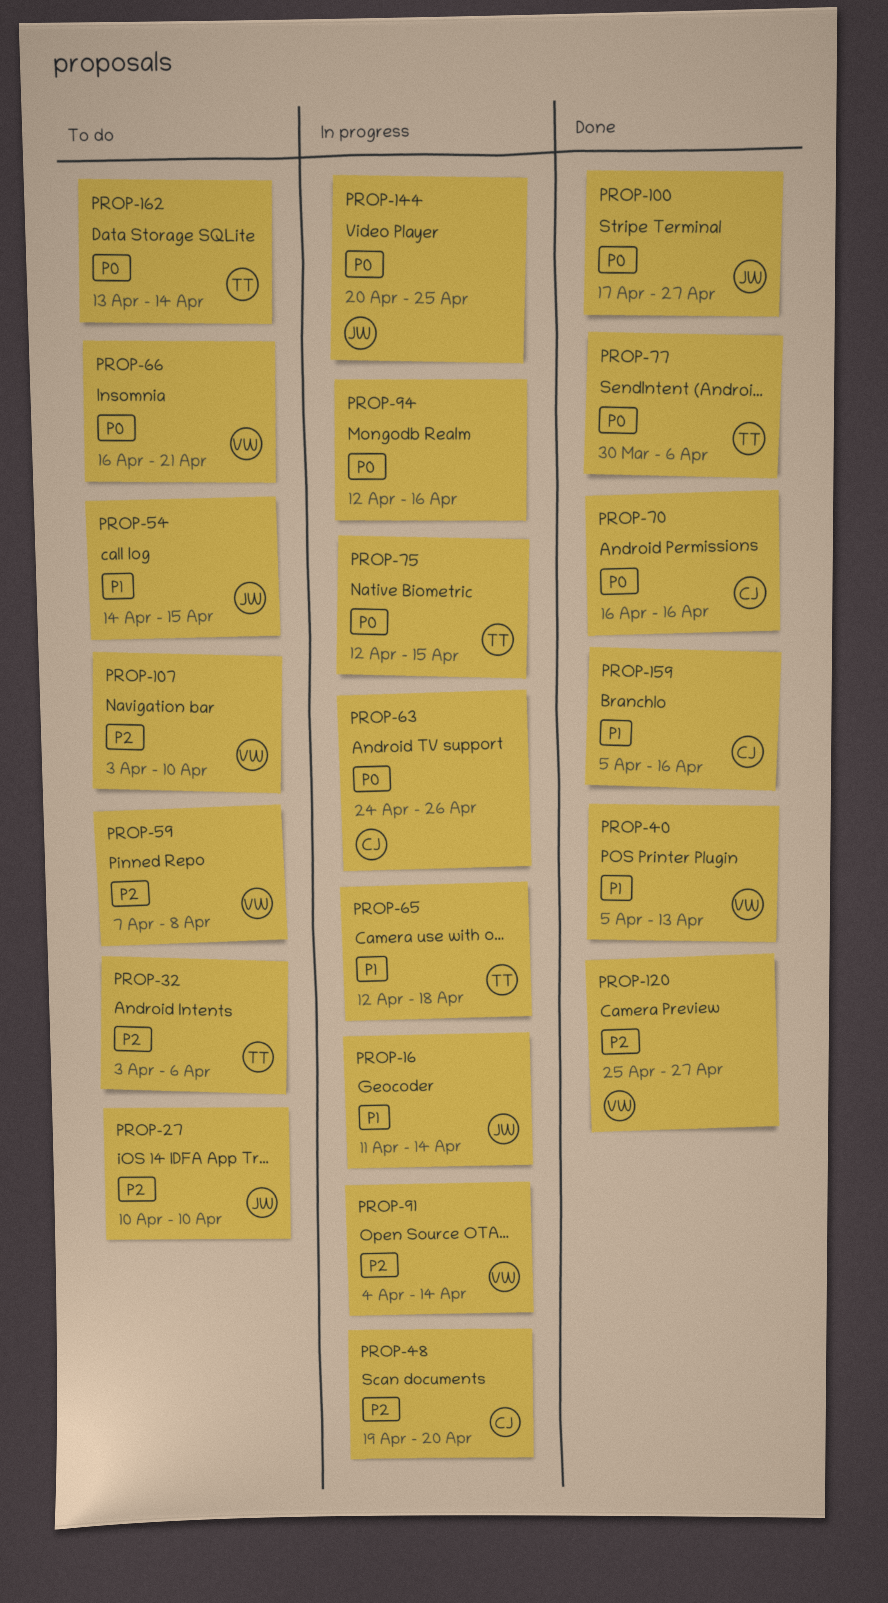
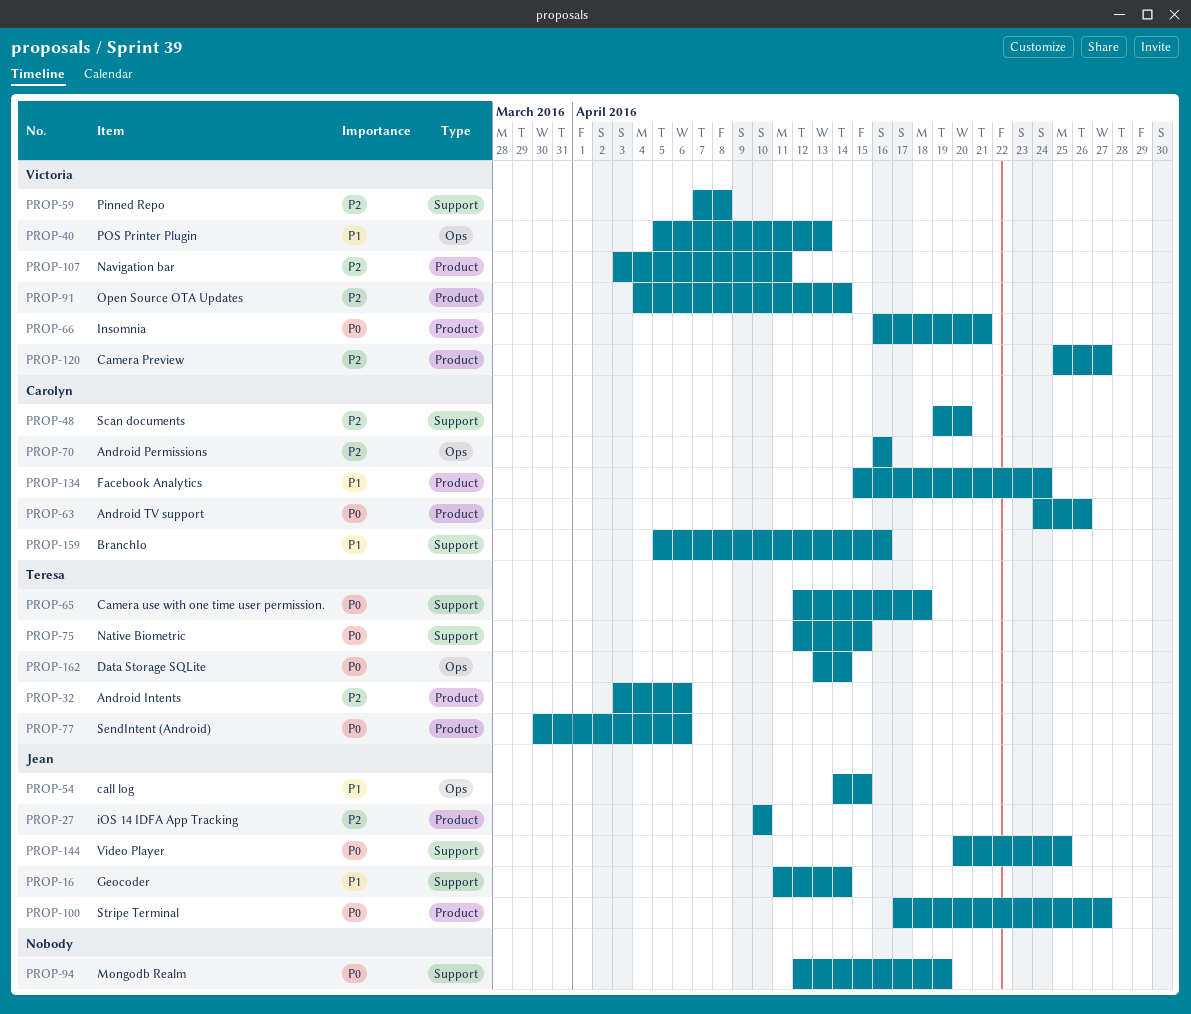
PROP-65, priority: P1 -> P0
PROP-70, priority: P0 -> P2
PROP-94, due: Apr 16 -> Apr 19
PROP-107, due: Apr 10 -> Apr 11
PROP-134: none -> present

